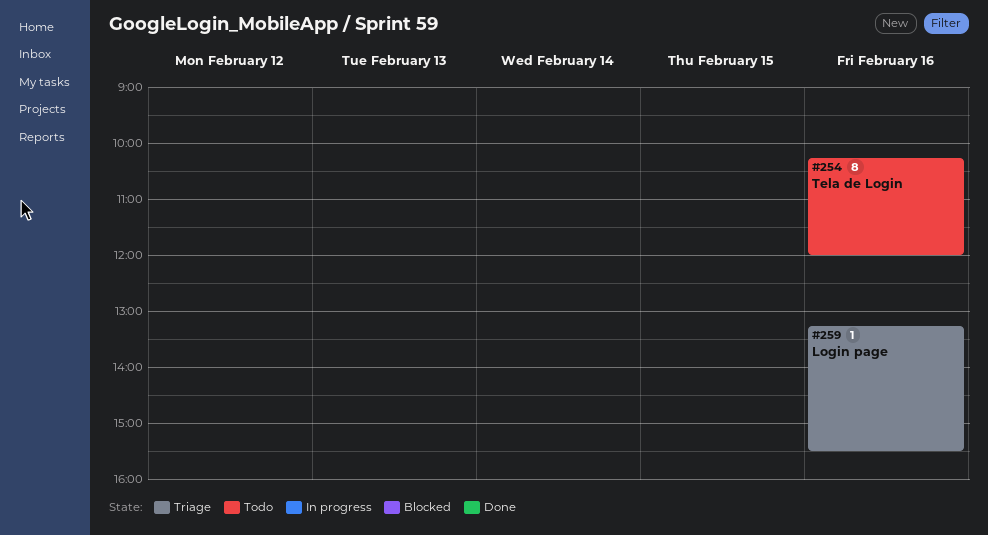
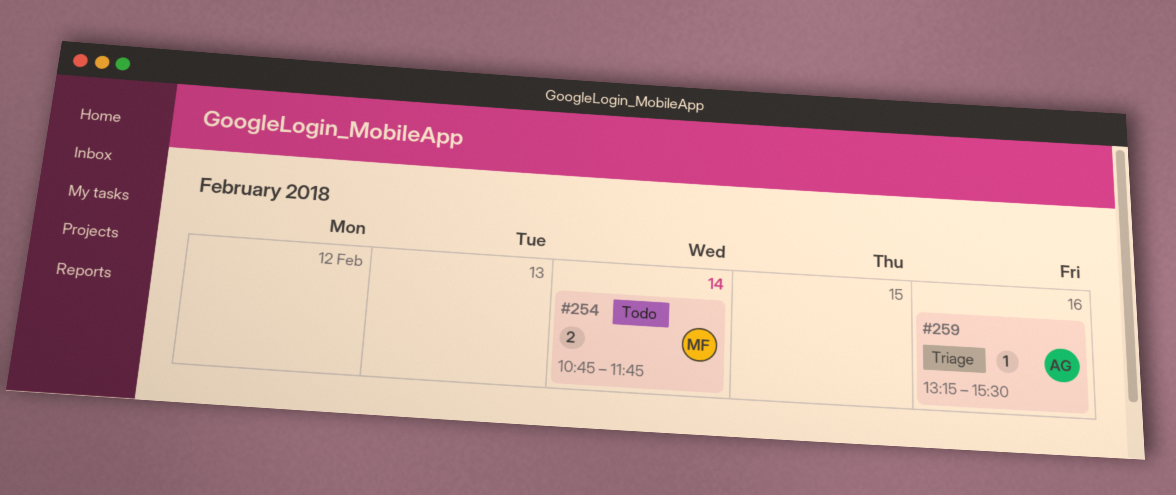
#254, estimate: 8 -> 2
#254, day: Feb 16 -> Feb 14
#254, begins: 10:15 -> 10:45
#254, ends: 12:00 -> 11:45

